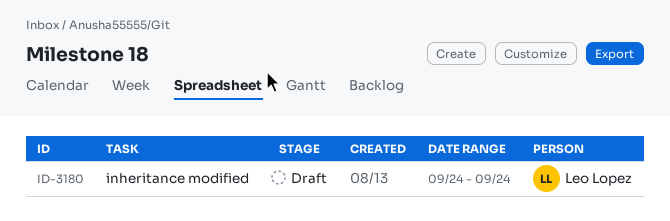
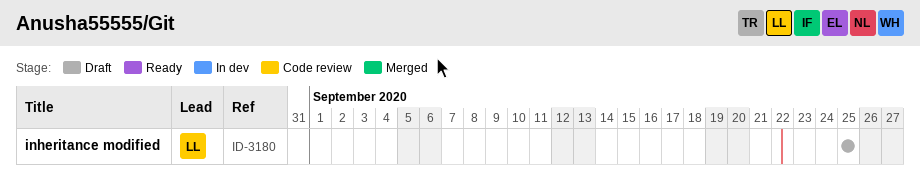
ID-3180, start: Sep 24 -> Sep 25
ID-3180, due: Sep 24 -> Sep 25

